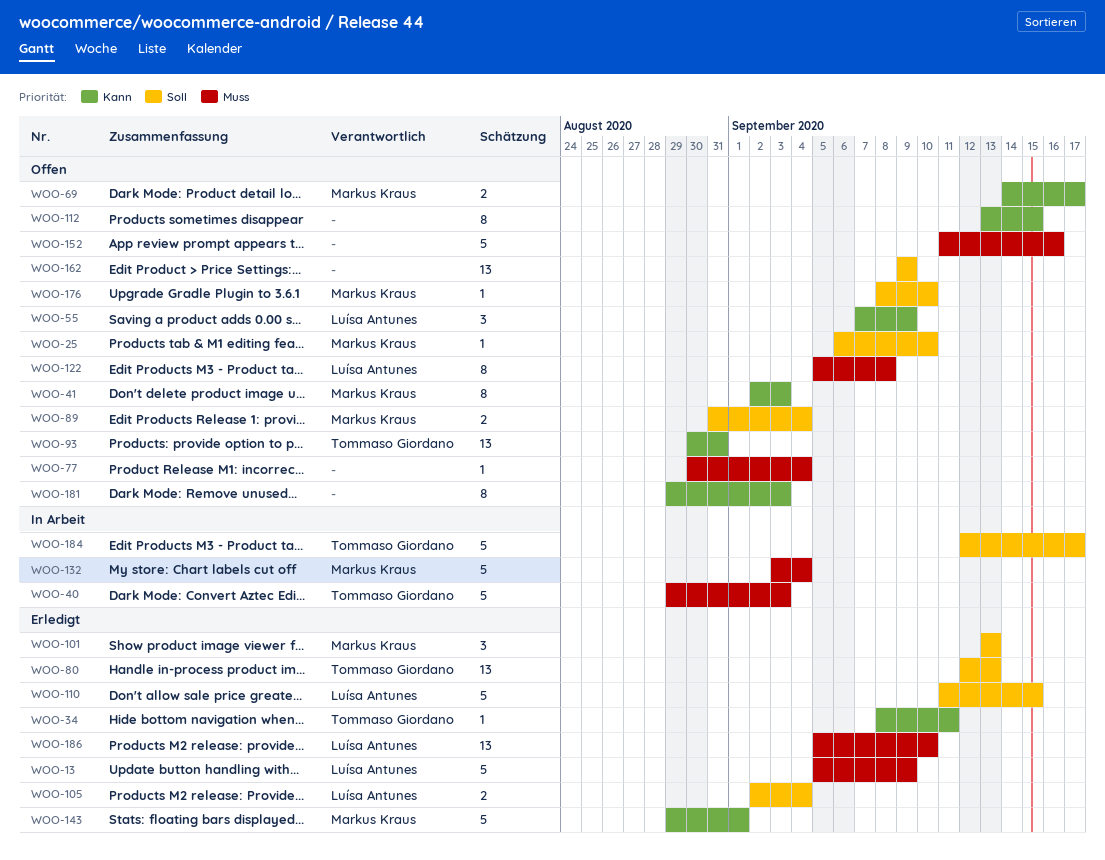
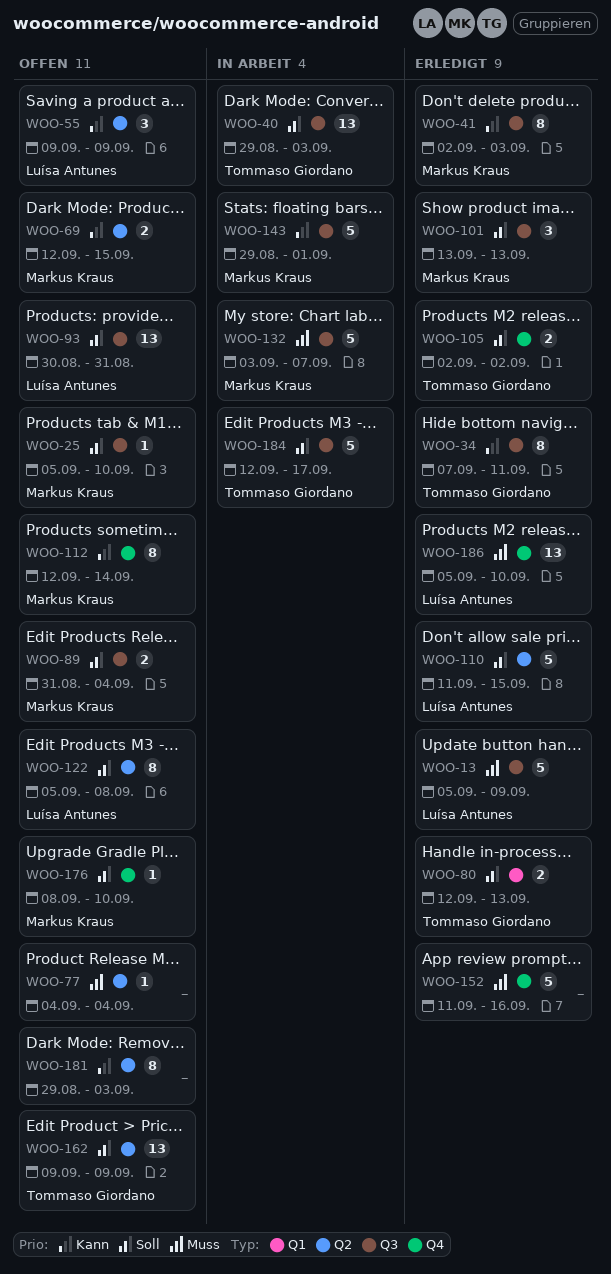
WOO-25, start: Sep 6 -> Sep 5
WOO-34, estimate: 1 -> 8
WOO-34, start: Sep 8 -> Sep 7
WOO-40, priority: Muss -> Soll
WOO-40, estimate: 5 -> 13
WOO-41, status: Offen -> Erledigt
WOO-55, start: Sep 7 -> Sep 9
WOO-69, start: Sep 14 -> Sep 12
WOO-69, due: Sep 17 -> Sep 15
WOO-77, start: Aug 30 -> Sep 4
WOO-80, estimate: 13 -> 2
WOO-93, owner: Tommaso Giordano -> Luísa Antunes
WOO-93, priority: Kann -> Soll
WOO-105, owner: Luísa Antunes -> Tommaso Giordano
WOO-105, due: Sep 4 -> Sep 2
WOO-112, owner: none -> Markus Kraus
WOO-112, start: Sep 13 -> Sep 12
WOO-112, due: Sep 15 -> Sep 14
WOO-122, priority: Muss -> Soll
WOO-132, due: Sep 4 -> Sep 7
WOO-143, status: Erledigt -> In Arbeit
WOO-152, status: Offen -> Erledigt
WOO-162, owner: none -> Tommaso Giordano

